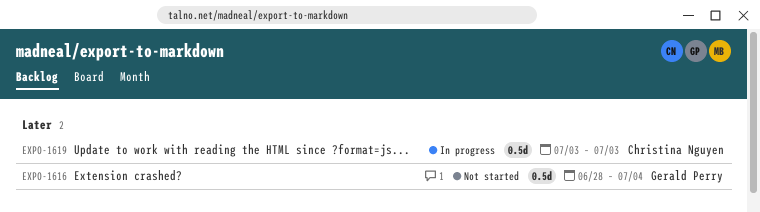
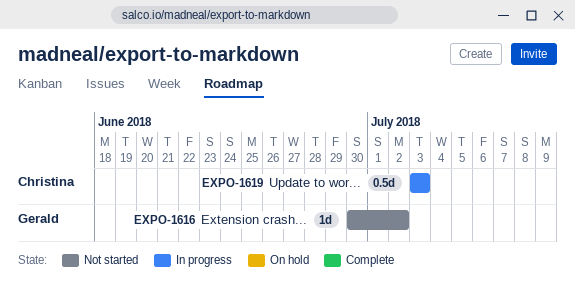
EXPO-1616, estimate: 0.5d -> 1d
EXPO-1616, start: Jun 28 -> Jun 30
EXPO-1616, due: Jul 4 -> Jul 2

